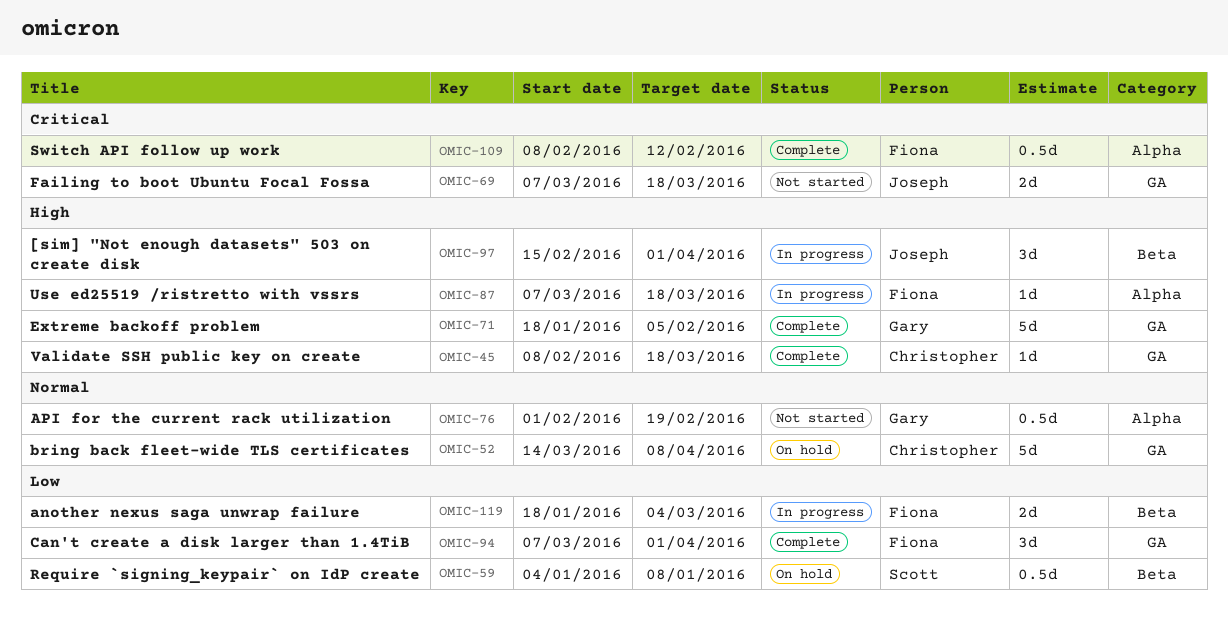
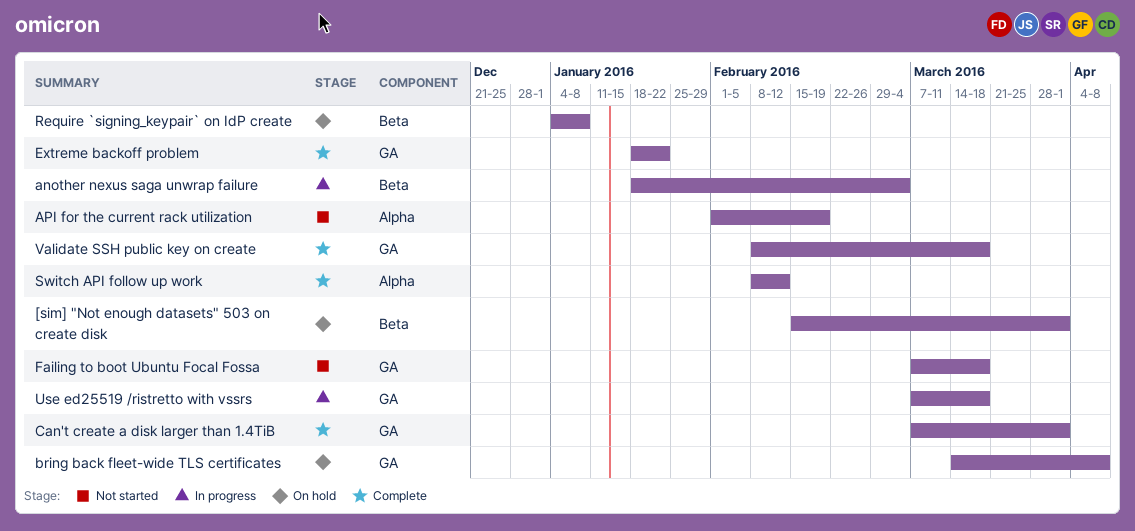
[sim] "Not enough datasets" 503 on create disk, status: In progress -> On hold
Extreme backoff problem, due: Feb 5 -> Jan 22
Use ed25519 /ristretto with vssrs, label: Alpha -> GA

